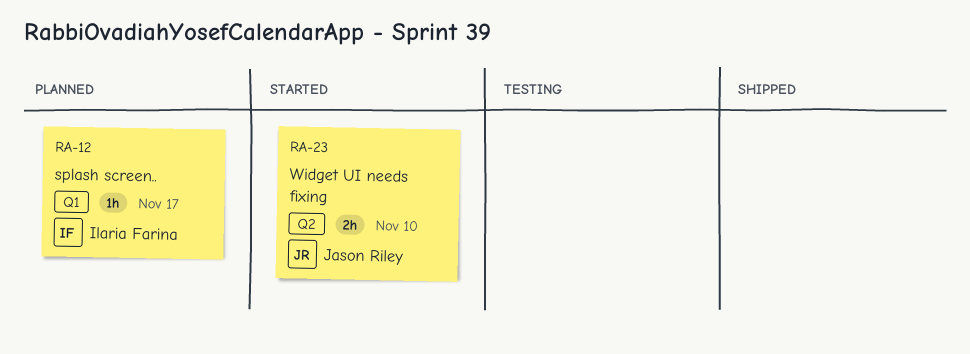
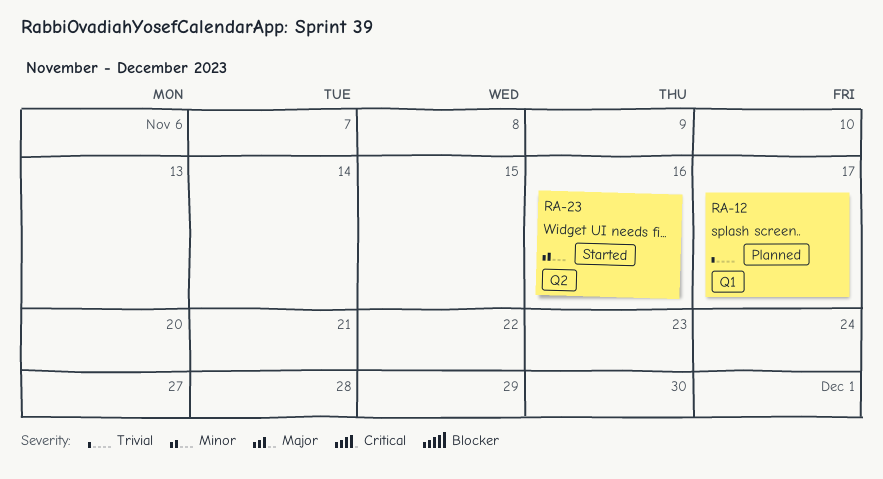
RA-23, due: Nov 10 -> Nov 16

